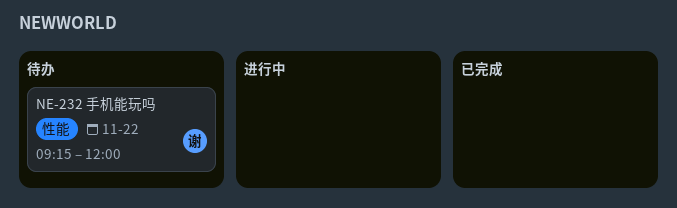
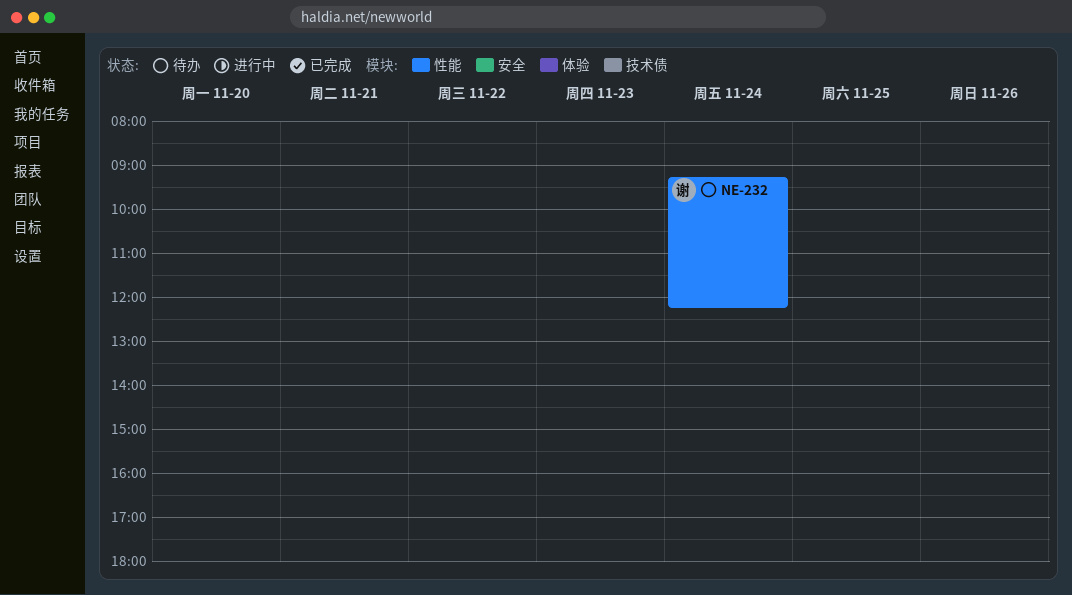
NE-232, day: Nov 22 -> Nov 24
NE-232, ends: 12:00 -> 12:15

